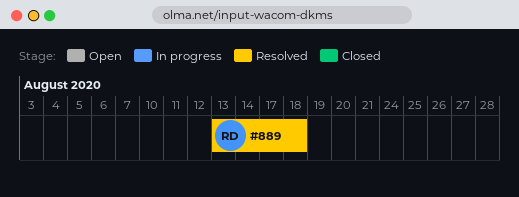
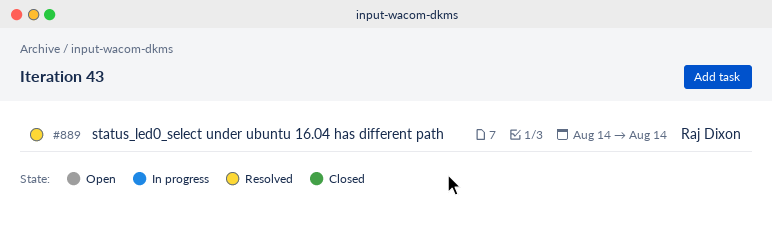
#889, start: Aug 13 -> Aug 14
#889, due: Aug 18 -> Aug 14

